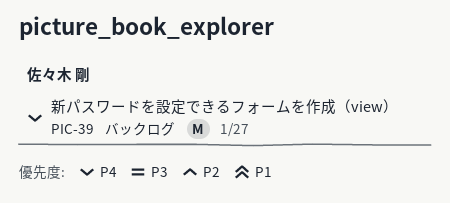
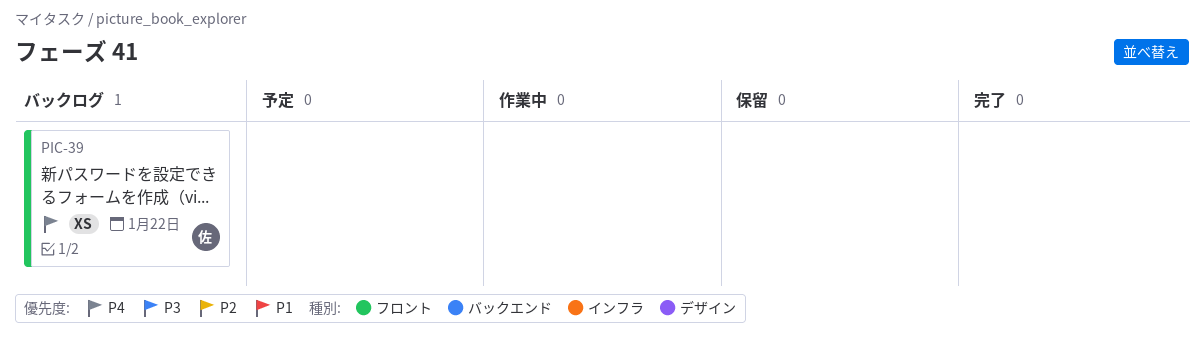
PIC-39, estimate: M -> XS
PIC-39, due: Jan 27 -> Jan 22

